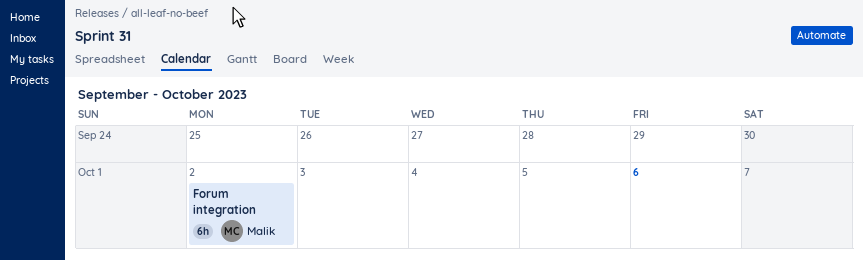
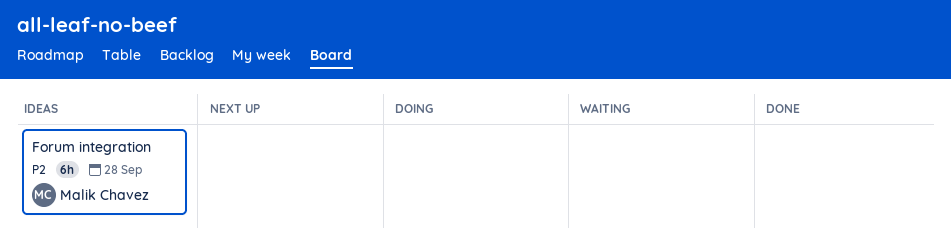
Forum integration, due: Oct 2 -> Sep 28

